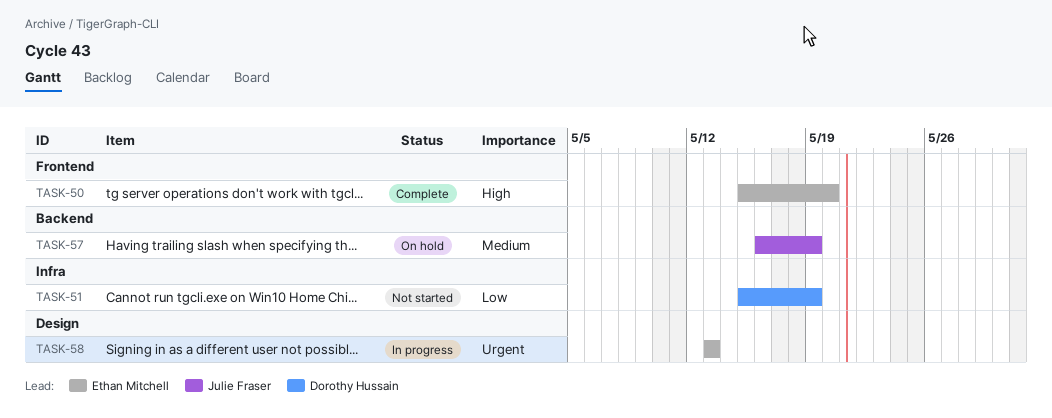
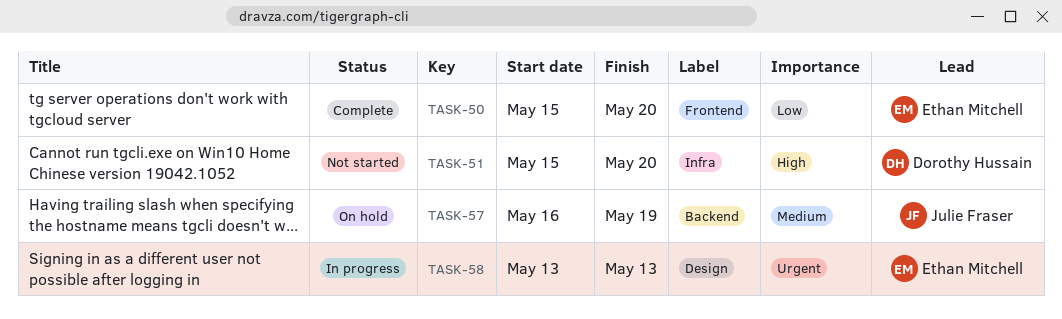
TASK-50, priority: High -> Low
TASK-51, priority: Low -> High
TASK-51, due: May 19 -> May 20

